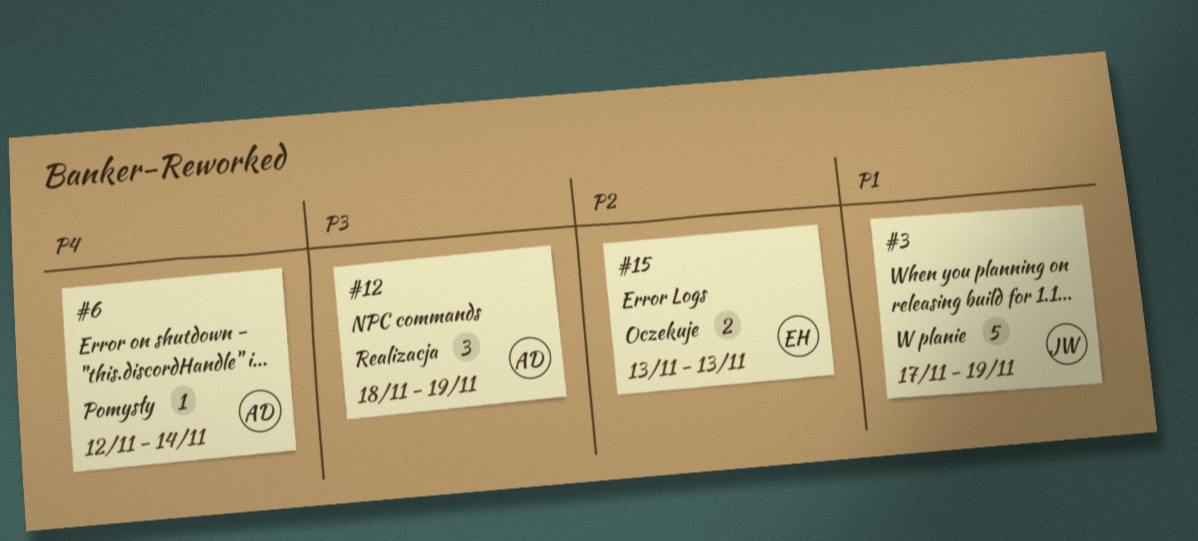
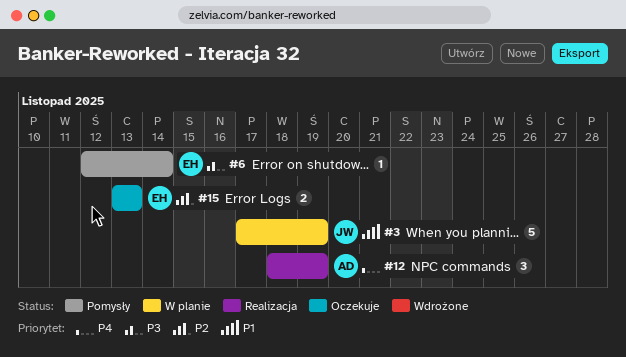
#6, owner: AD -> EH
#6, priority: P4 -> P3
#12, priority: P3 -> P4

